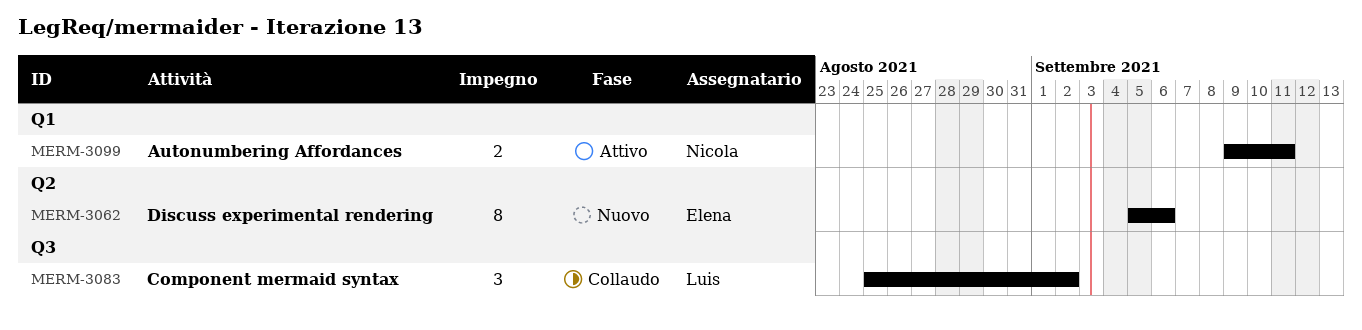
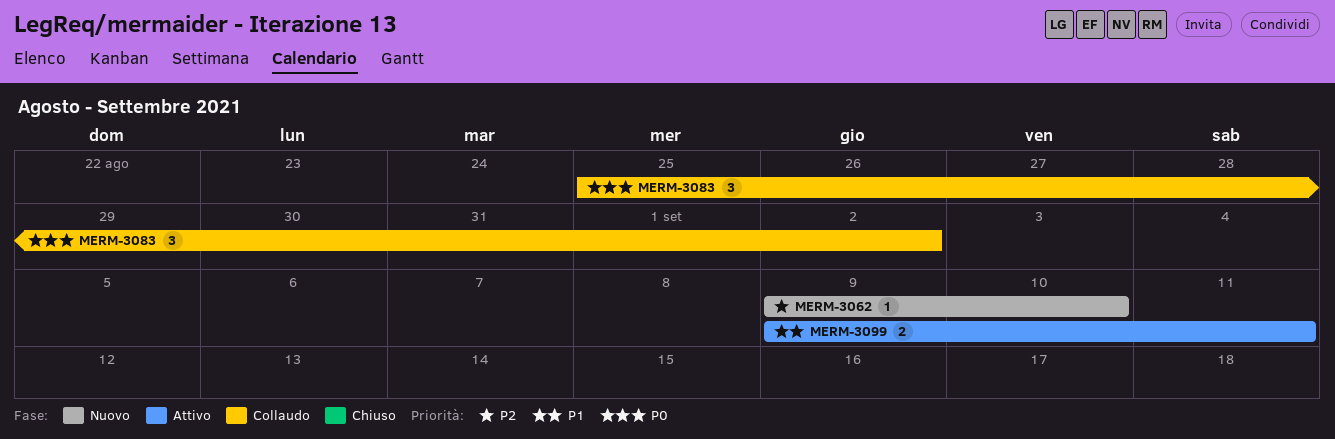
MERM-3062, estimate: 8 -> 1
MERM-3062, start: Sep 5 -> Sep 9
MERM-3062, due: Sep 6 -> Sep 10

